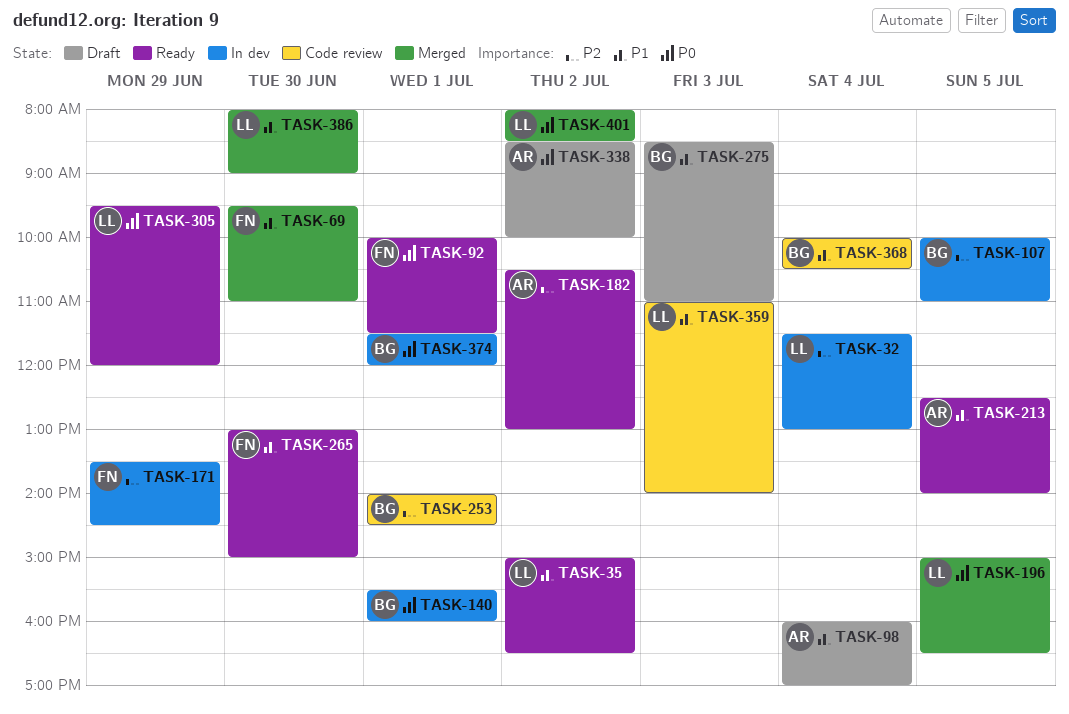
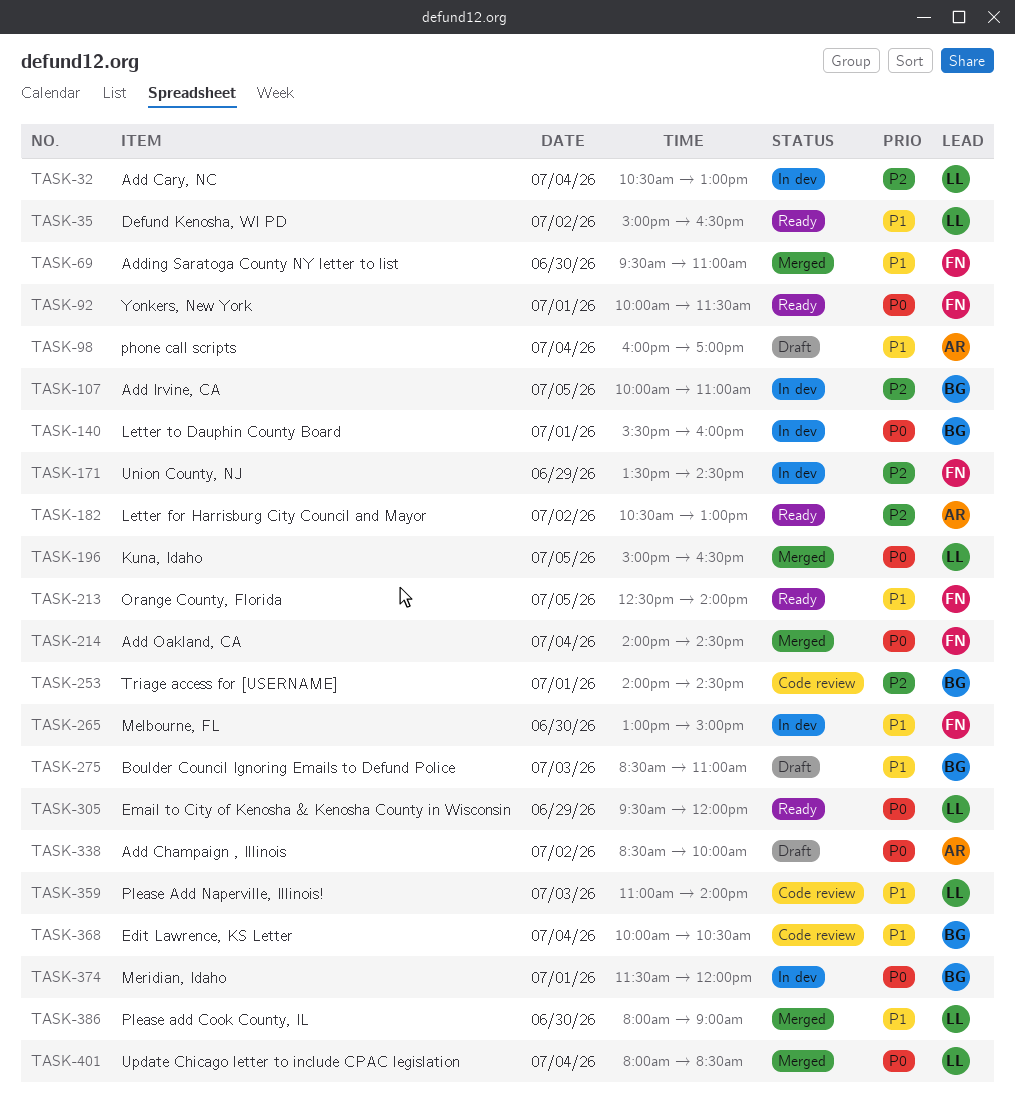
TASK-32, begins: 11:30 -> 10:30
TASK-213, owner: AR -> FN
TASK-214: none -> present
TASK-265, status: Ready -> In dev
TASK-401, day: Jul 2 -> Jul 4

